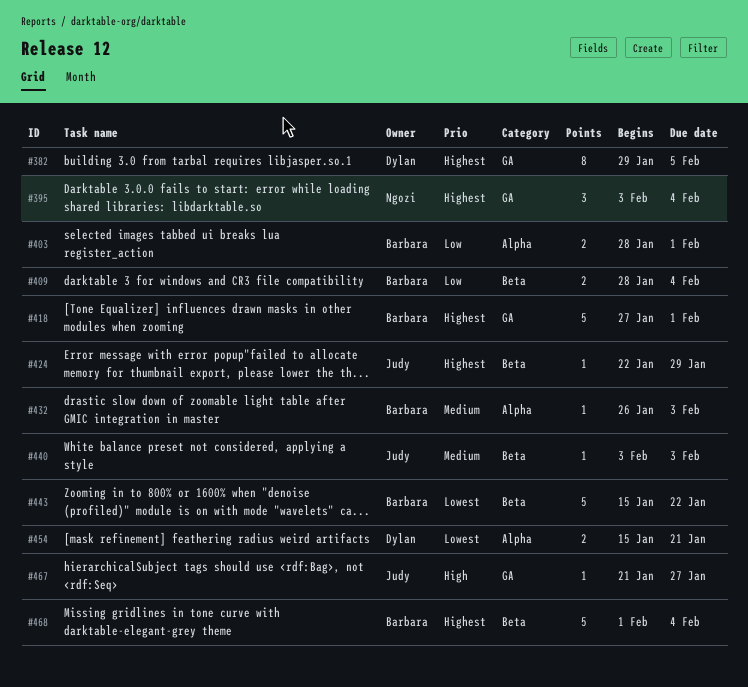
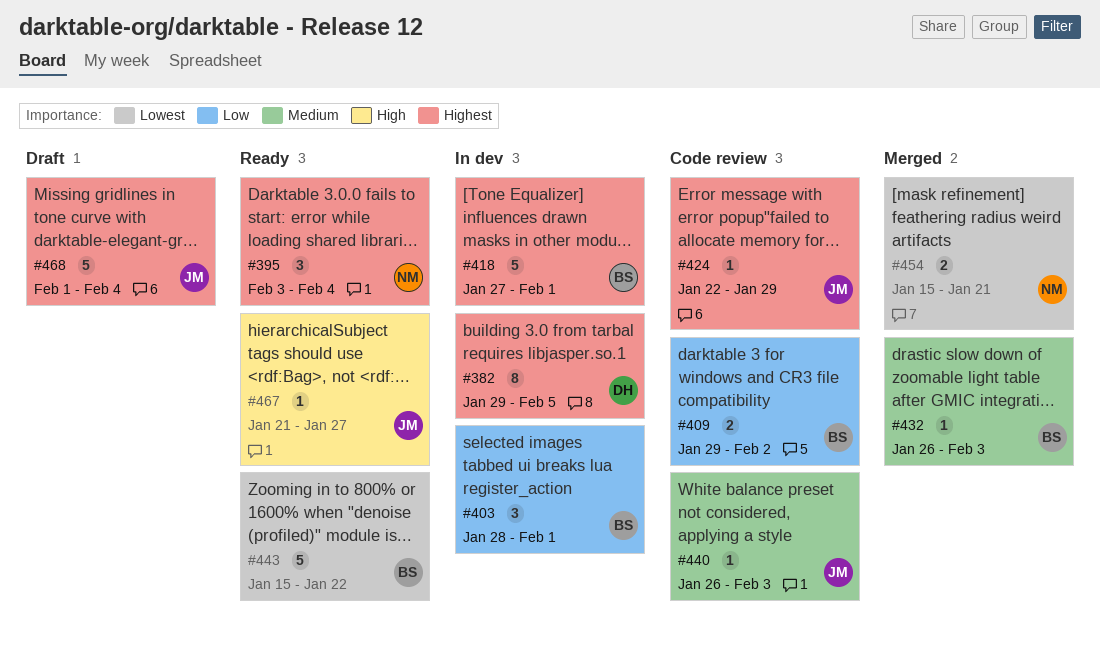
#403, estimate: 2 -> 3
#409, start: Jan 28 -> Jan 29
#409, due: Feb 4 -> Feb 2
#440, start: Feb 3 -> Jan 26
#454, owner: Dylan -> Ngozi
#468, owner: Barbara -> Judy

